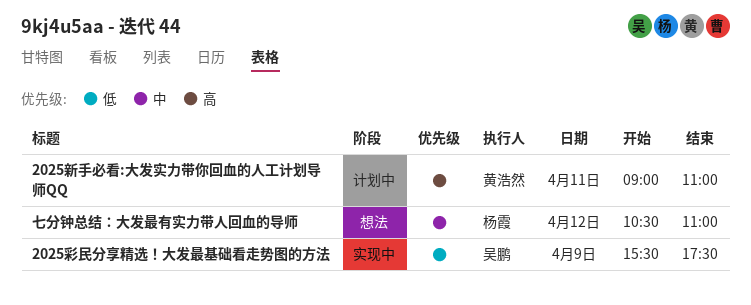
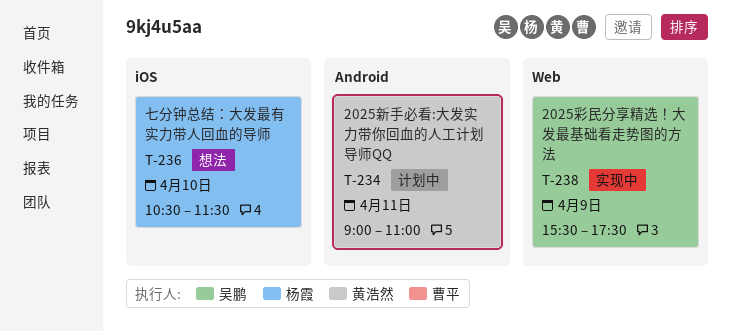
七分钟总结：大发最有实力带人回血的导师, day: Apr 12 -> Apr 10
七分钟总结：大发最有实力带人回血的导师, ends: 11:00 -> 11:30

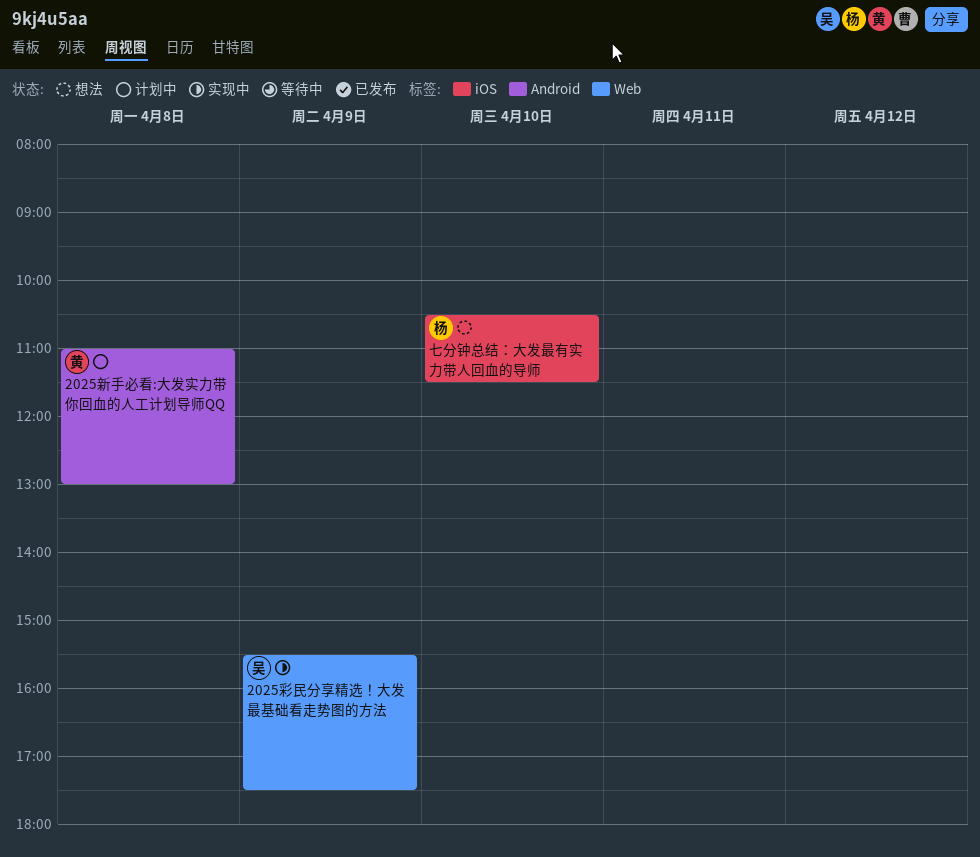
2025新手必看:大发实力带你回血的人工计划导师QQ, day: Apr 11 -> Apr 8
2025新手必看:大发实力带你回血的人工计划导师QQ, begins: 09:00 -> 11:00
2025新手必看:大发实力带你回血的人工计划导师QQ, ends: 11:00 -> 13:00

